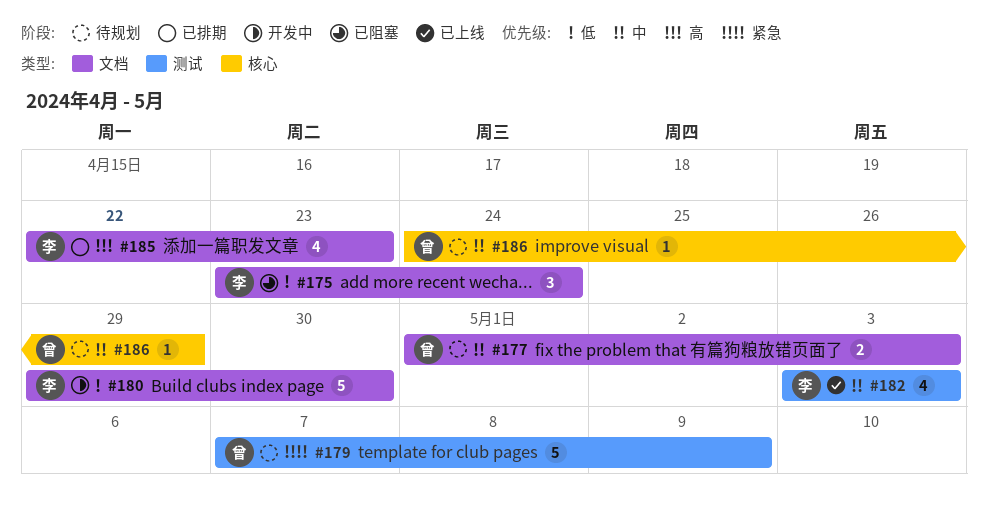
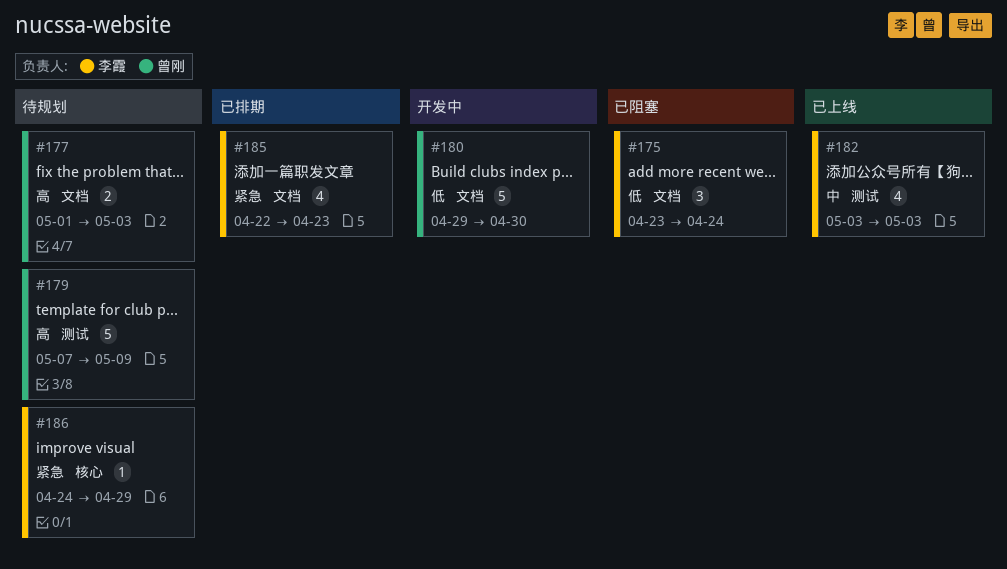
#177, priority: 中 -> 高
#179, priority: 紧急 -> 高
#180, owner: 李霞 -> 曾刚
#185, priority: 高 -> 紧急
#186, owner: 曾刚 -> 李霞
#186, priority: 中 -> 紧急

